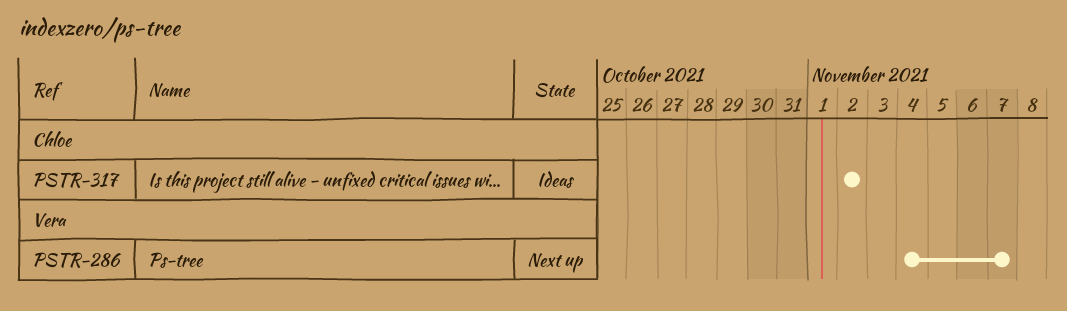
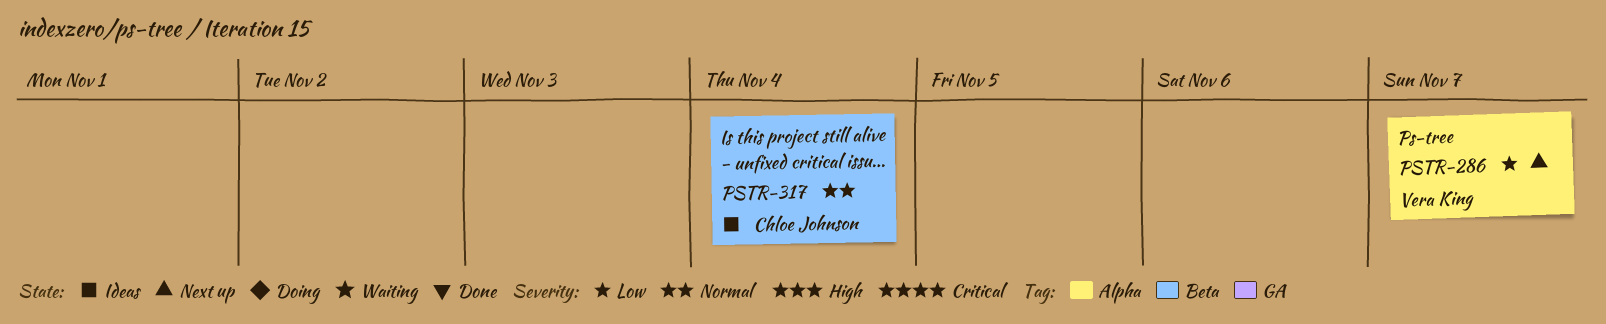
PSTR-317, due: Nov 2 -> Nov 4

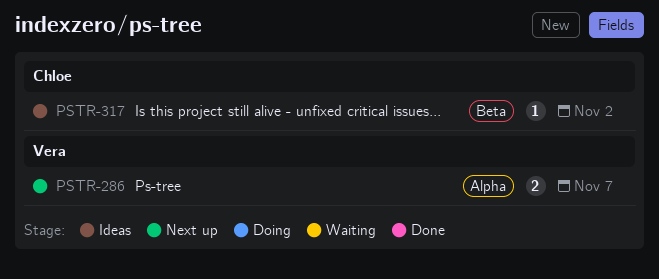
PSTR-317, due: Nov 4 -> Nov 2

